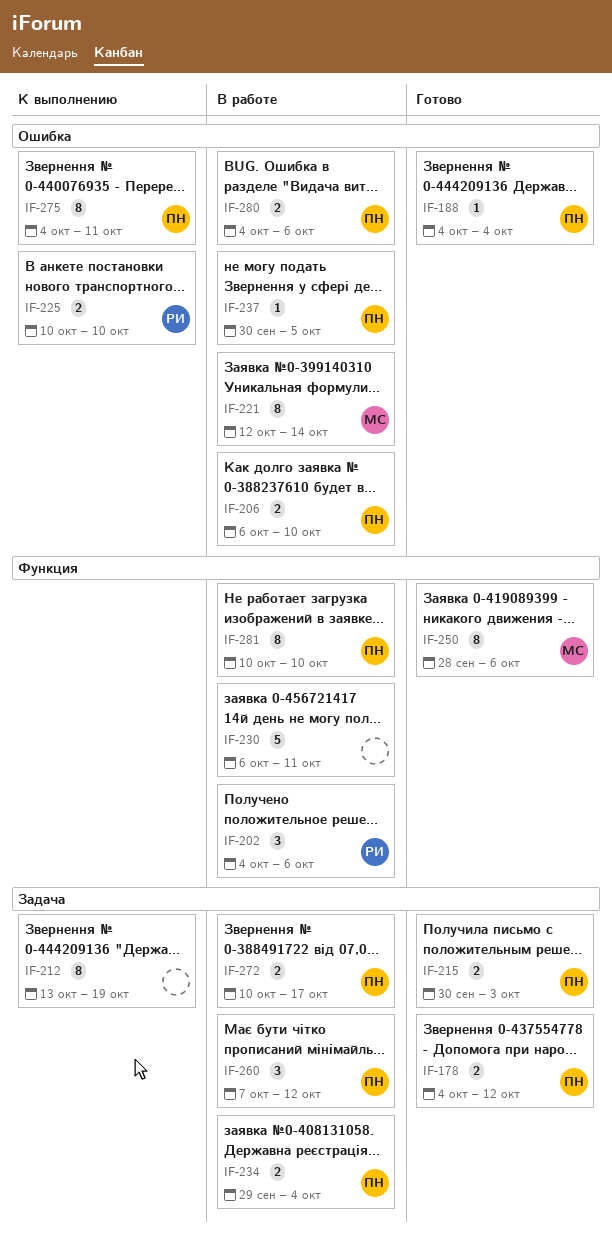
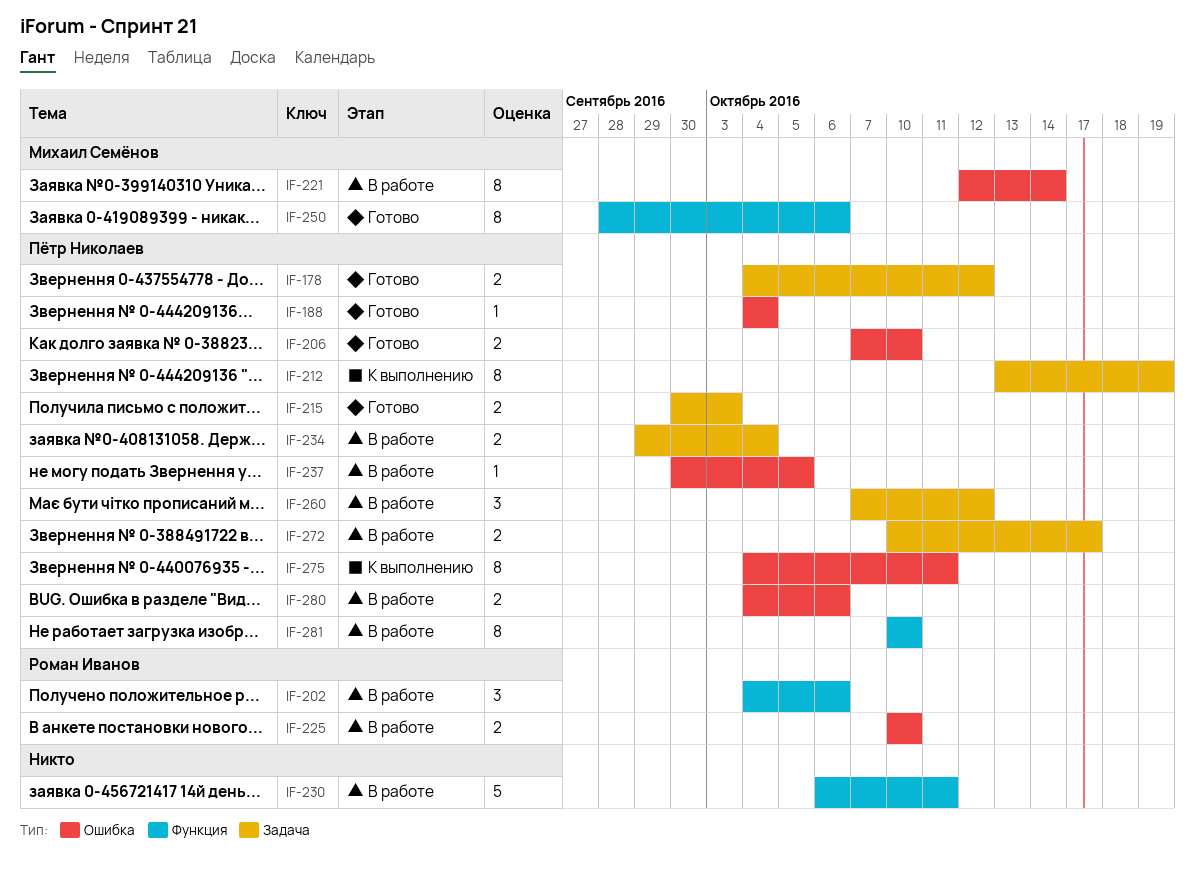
IF-206, status: В работе -> Готово
IF-206, start: Oct 6 -> Oct 7
IF-212, owner: none -> Пётр Николаев
IF-225, status: К выполнению -> В работе

